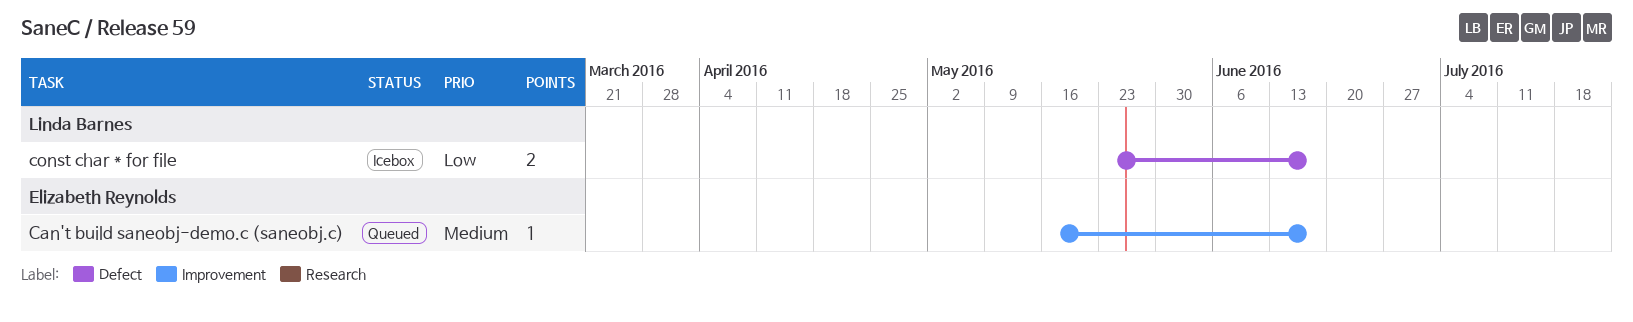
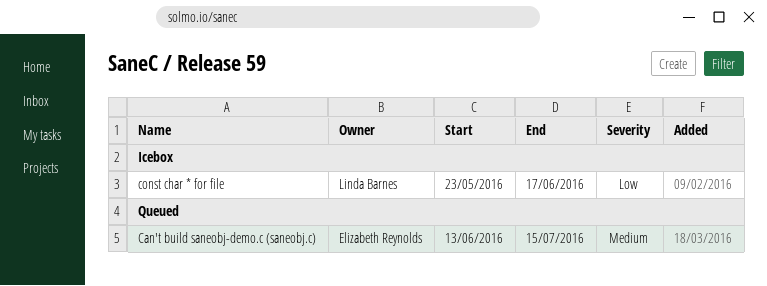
Can't build saneobj-demo.c (saneobj.c), start: May 16 -> Jun 13
Can't build saneobj-demo.c (saneobj.c), due: Jun 17 -> Jul 15

